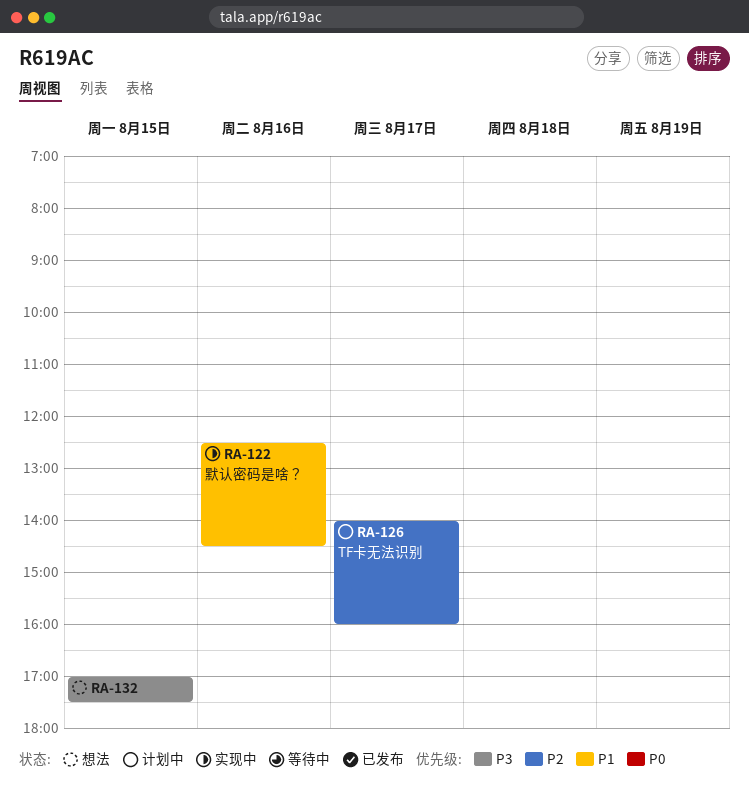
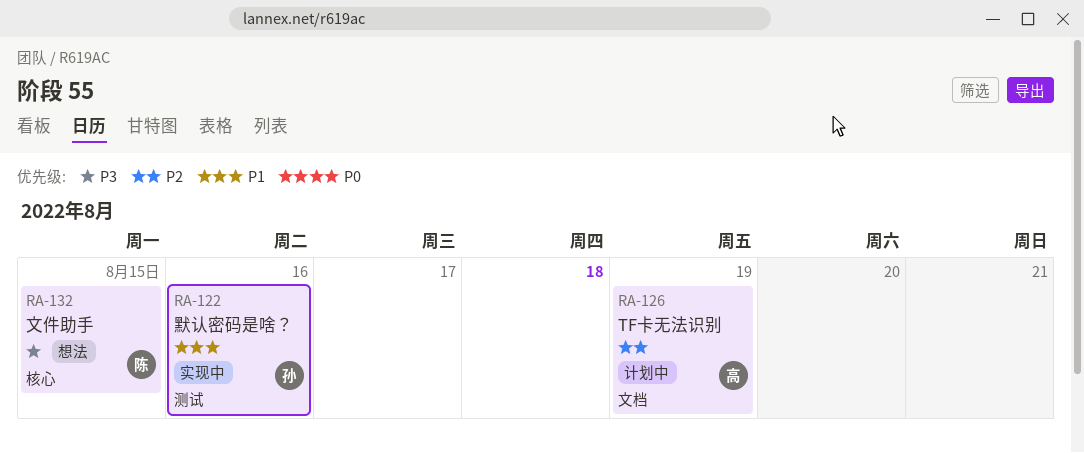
RA-126, day: Aug 17 -> Aug 19

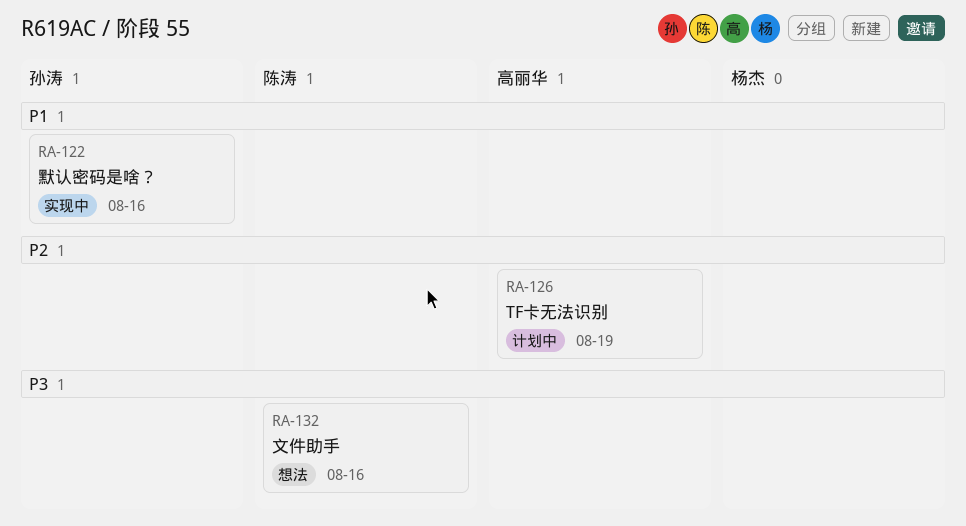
RA-132, day: Aug 15 -> Aug 16

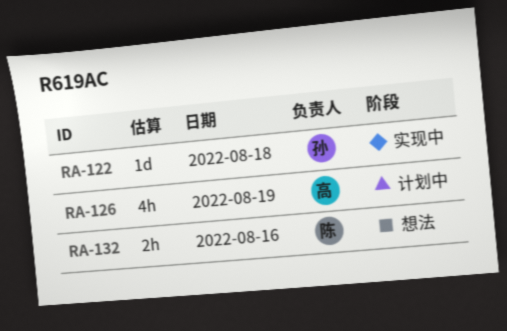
RA-122, day: Aug 16 -> Aug 18

